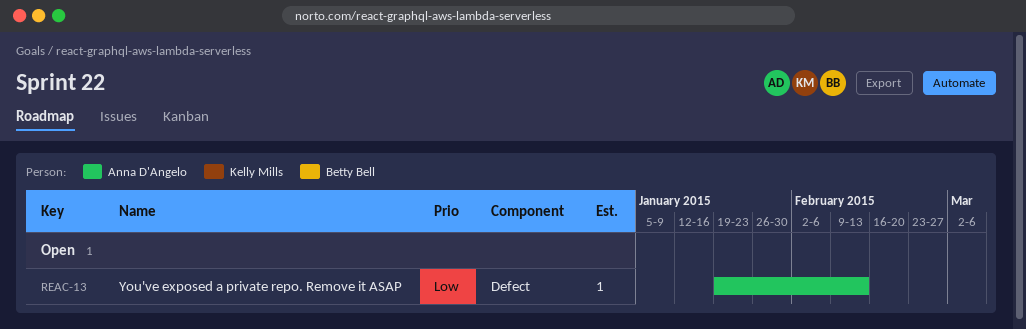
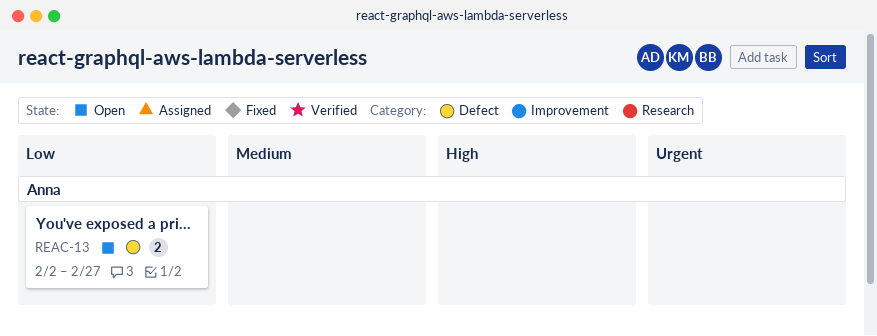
REAC-13, estimate: 1 -> 2
REAC-13, start: Jan 19 -> Feb 2
REAC-13, due: Feb 13 -> Feb 27

